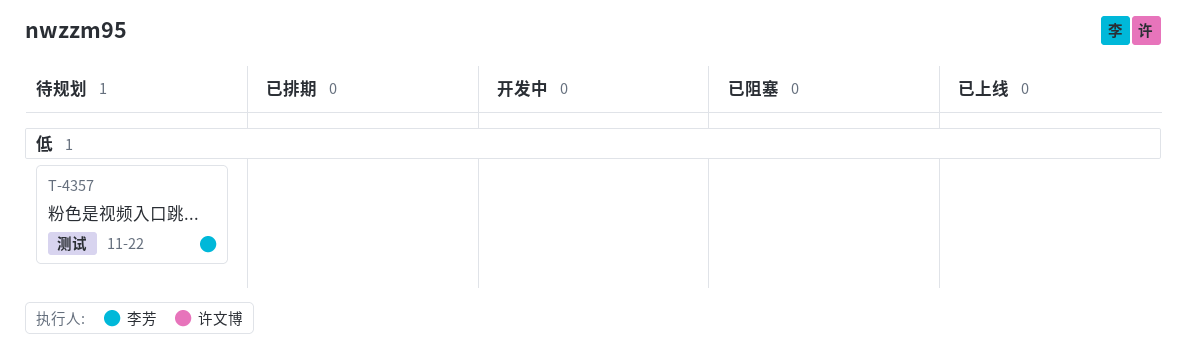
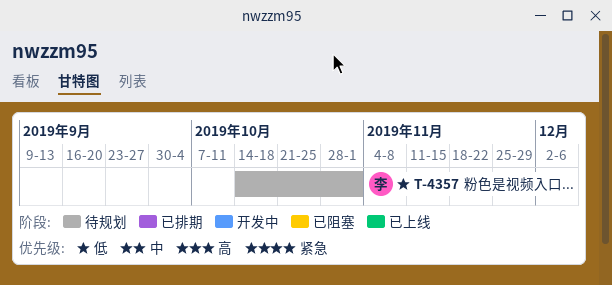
T-4357, due: Nov 22 -> Nov 1

